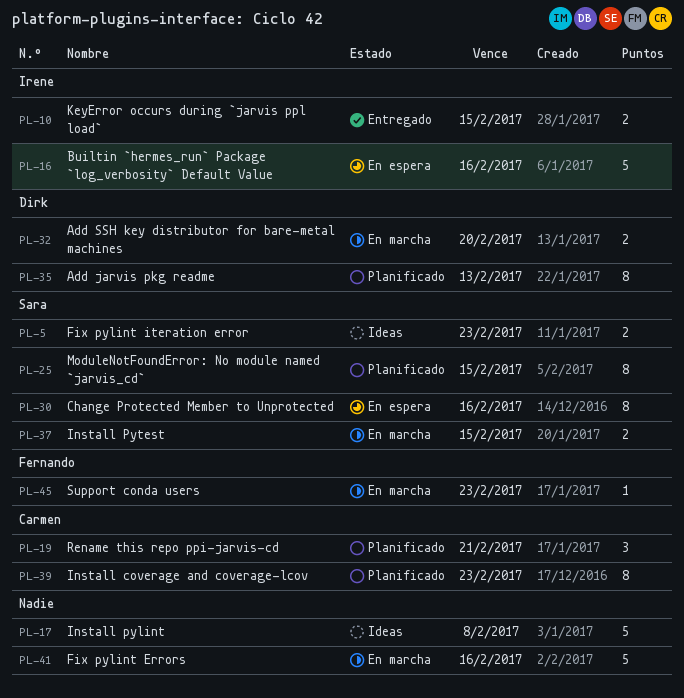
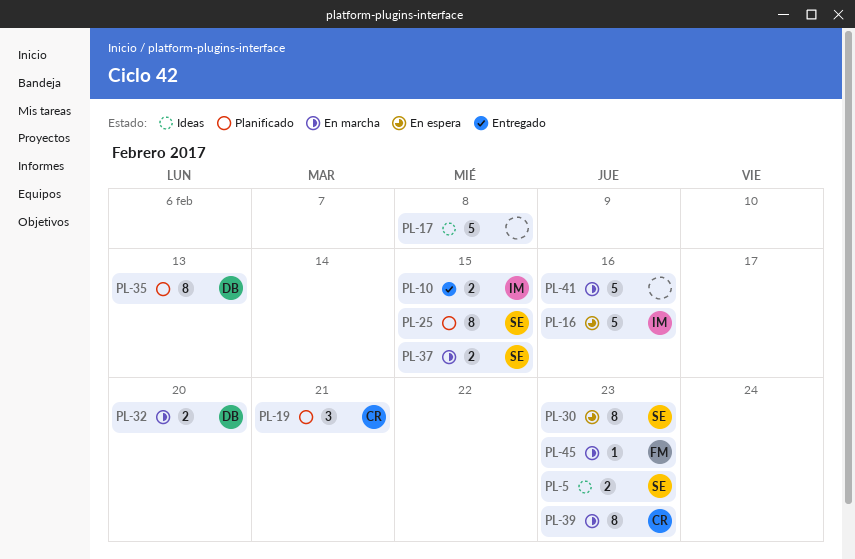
PL-30, due: Feb 16 -> Feb 23
PL-39, status: Planificado -> En marcha

